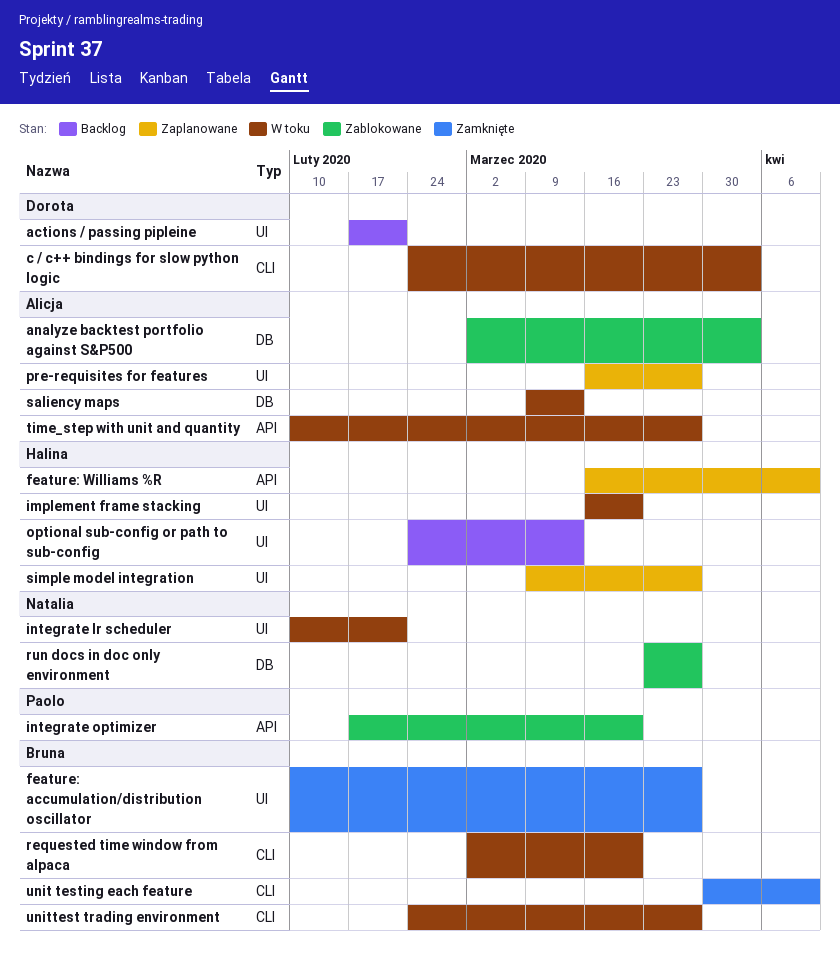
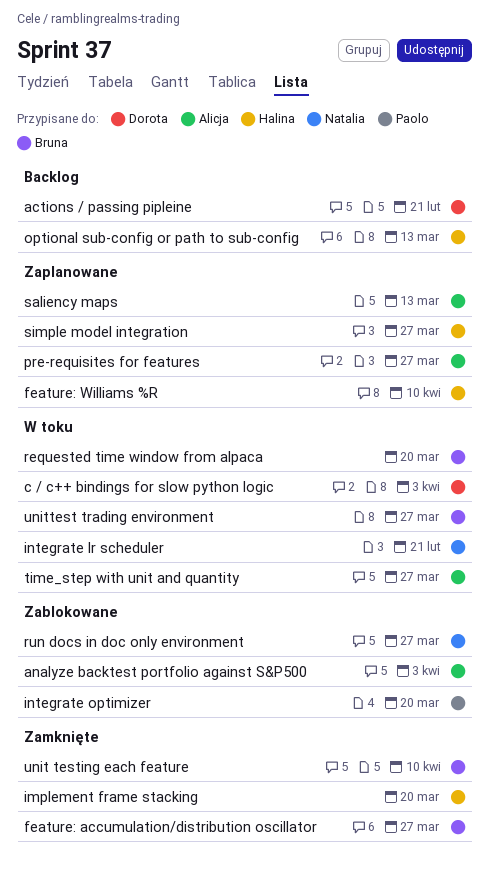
implement frame stacking, status: W toku -> Zamknięte
saliency maps, status: W toku -> Zaplanowane

